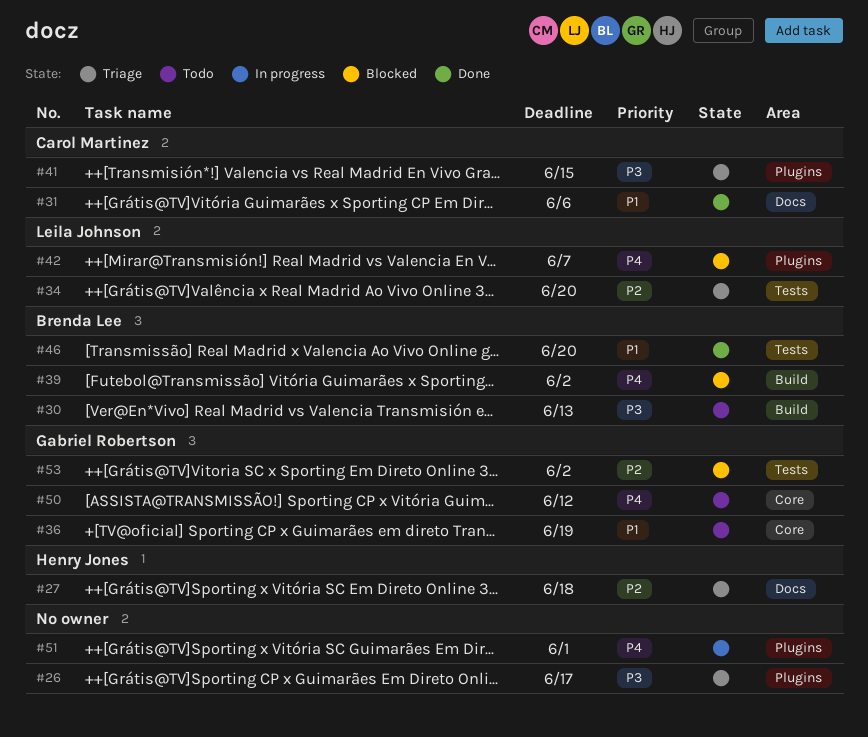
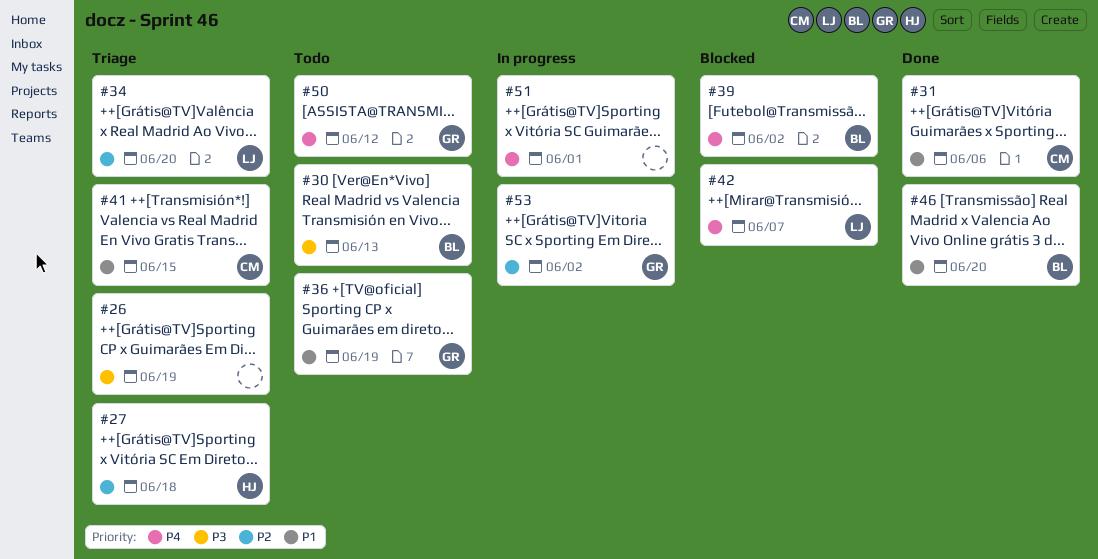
#26, due: Jun 17 -> Jun 19
#41, priority: P3 -> P1
#53, status: Blocked -> In progress

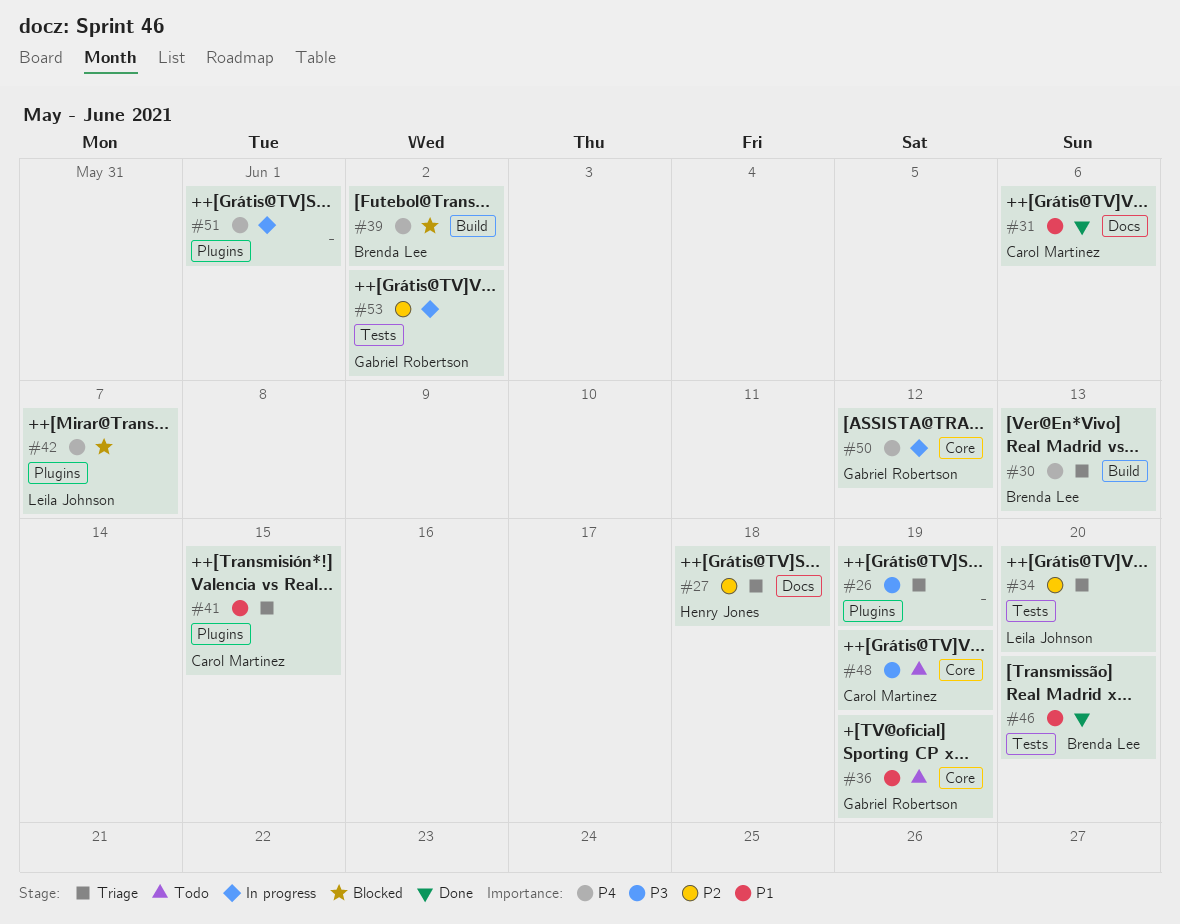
#30, status: Todo -> Triage
#30, priority: P3 -> P4
#48: none -> present
#50, status: Todo -> In progress

